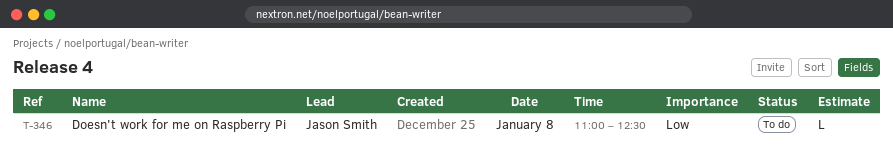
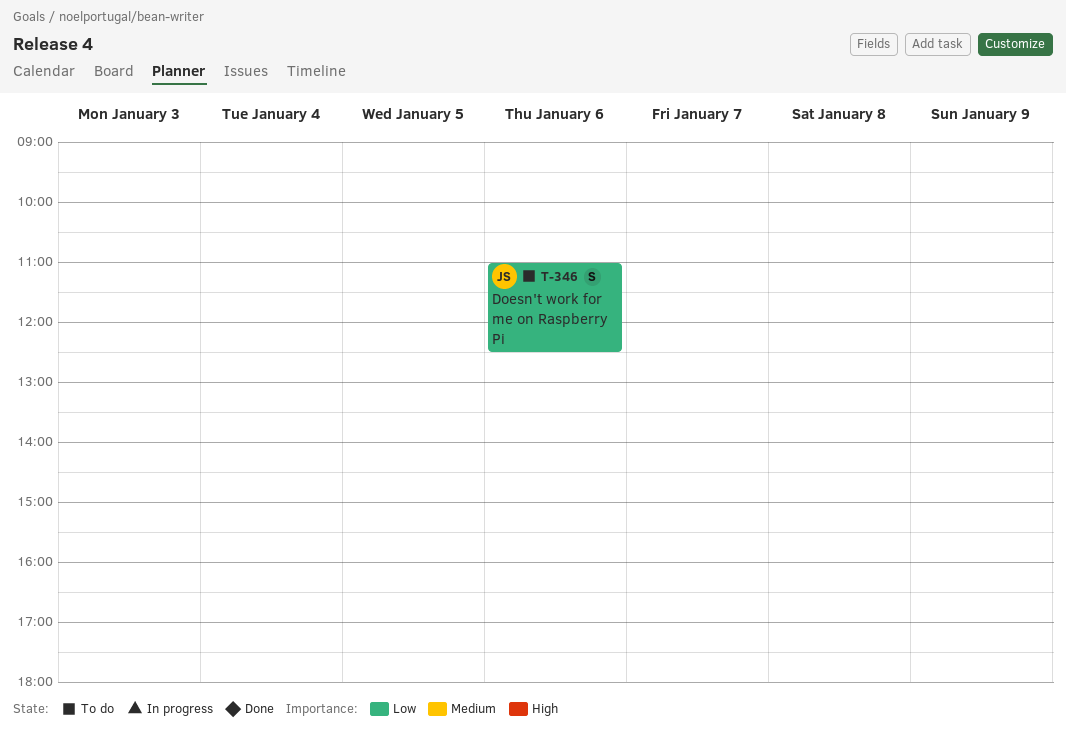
T-346, estimate: L -> S
T-346, day: Jan 8 -> Jan 6

